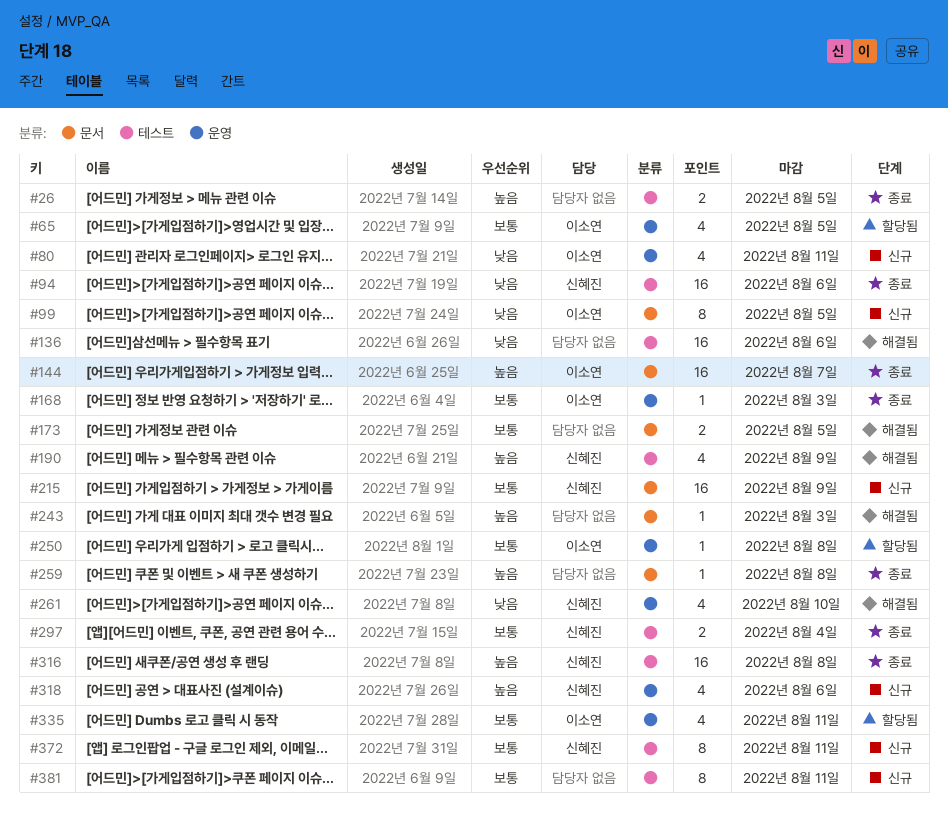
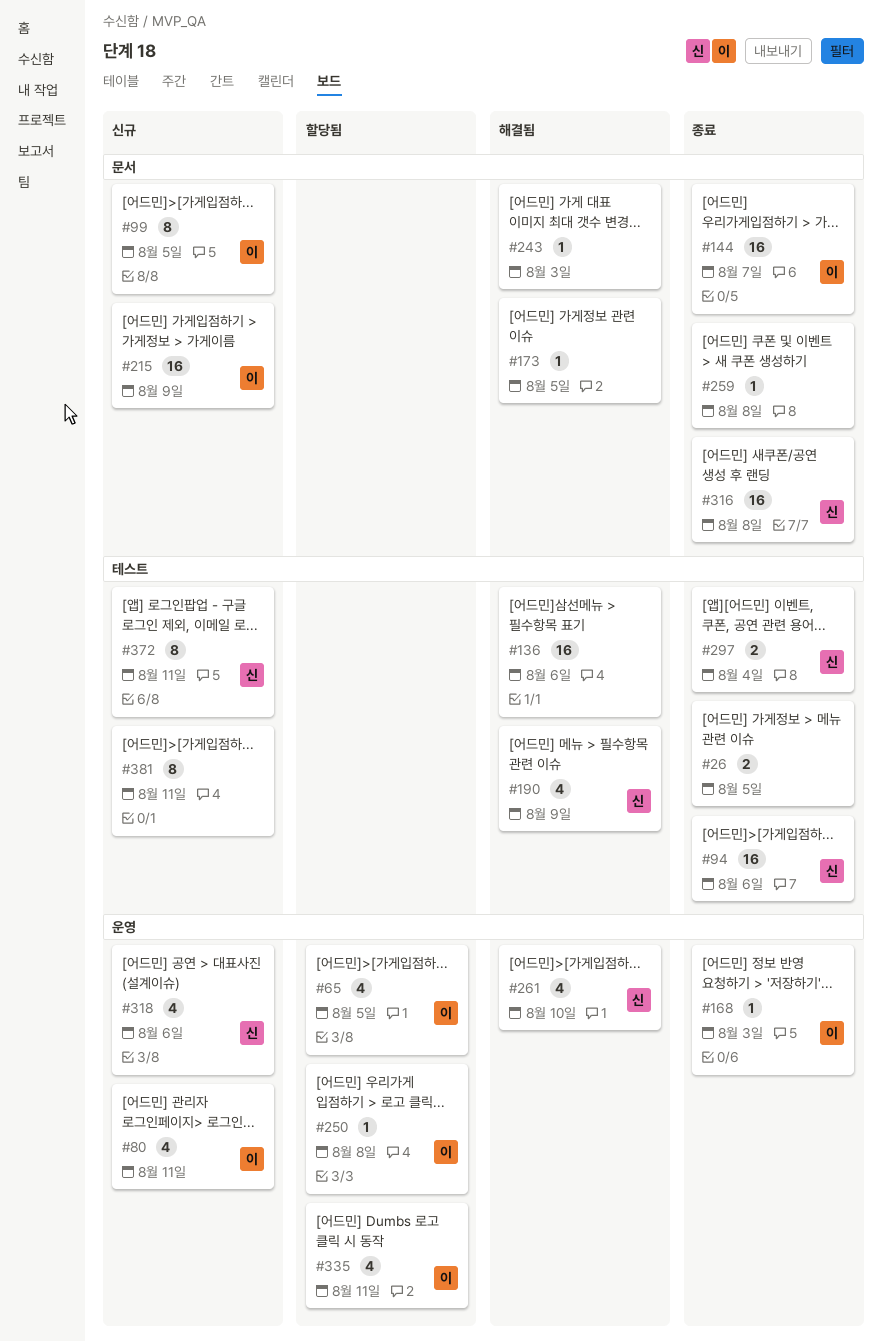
#173, estimate: 2 -> 1
#215, owner: 신혜진 -> 이소연
#316, label: 테스트 -> 문서

